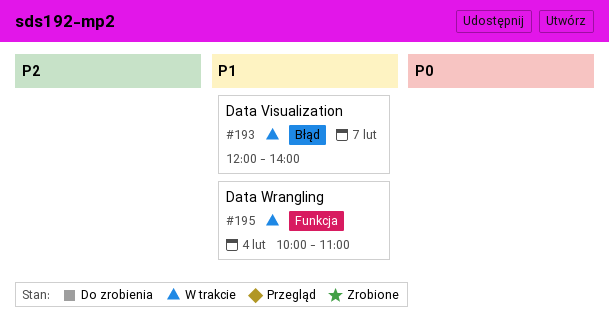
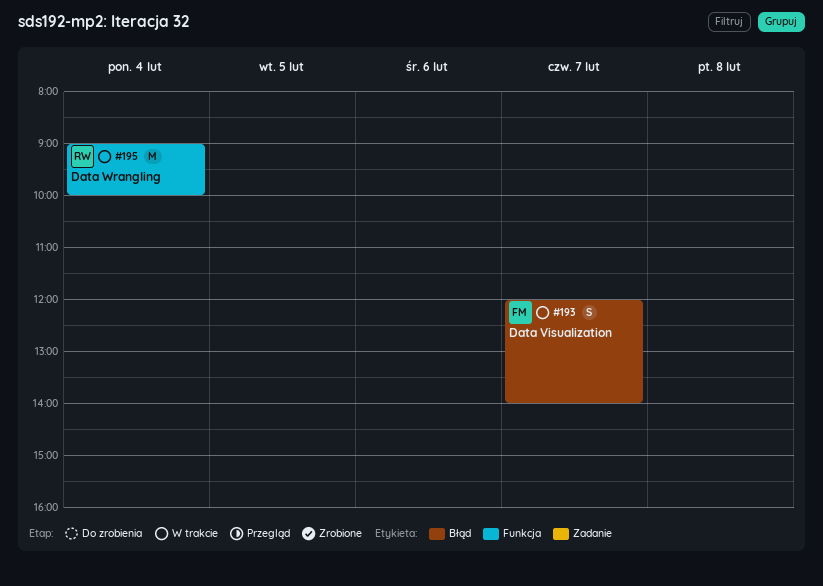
#195, begins: 10:00 -> 09:00
#195, ends: 11:00 -> 10:00

